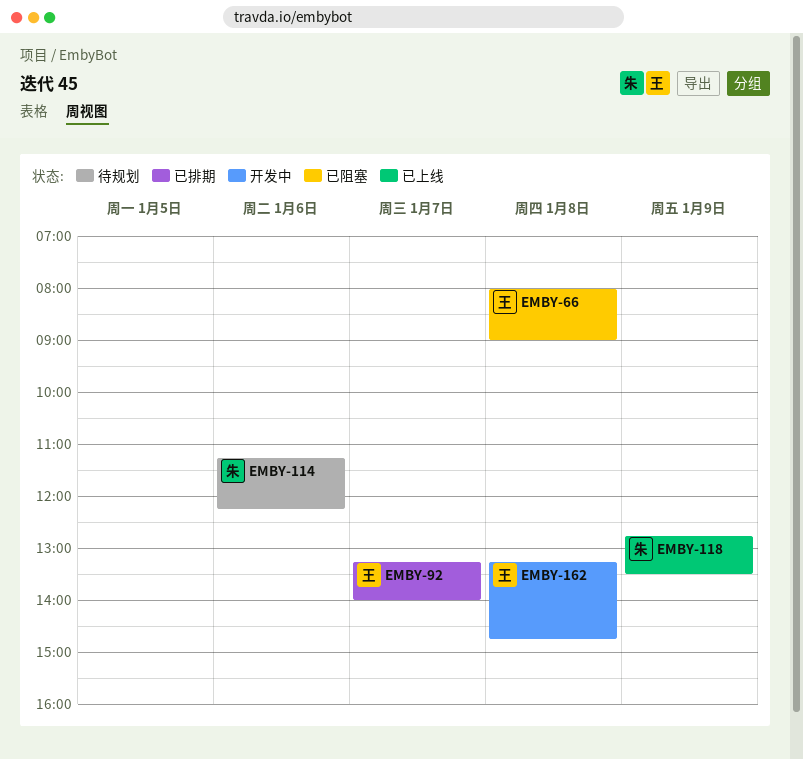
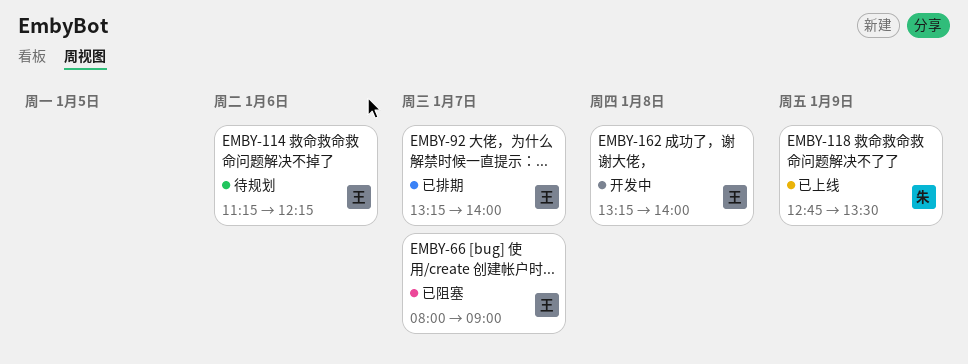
EMBY-66, day: Jan 8 -> Jan 7
EMBY-114, owner: 朱 -> 王
EMBY-162, ends: 14:45 -> 14:00

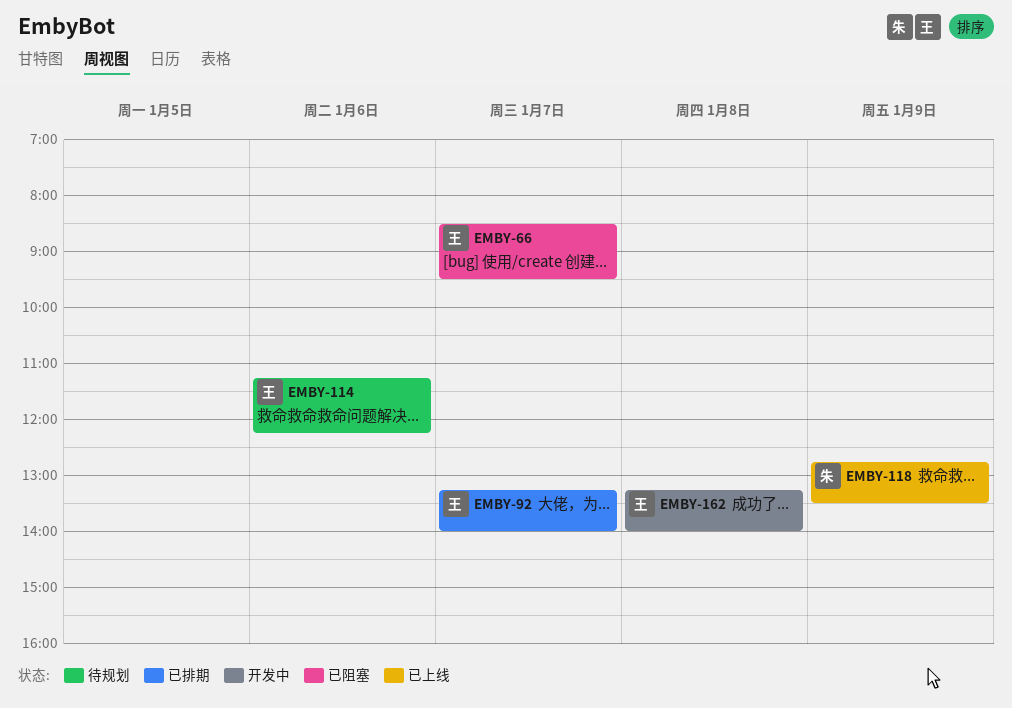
EMBY-66, begins: 08:00 -> 08:30
EMBY-66, ends: 09:00 -> 09:30

